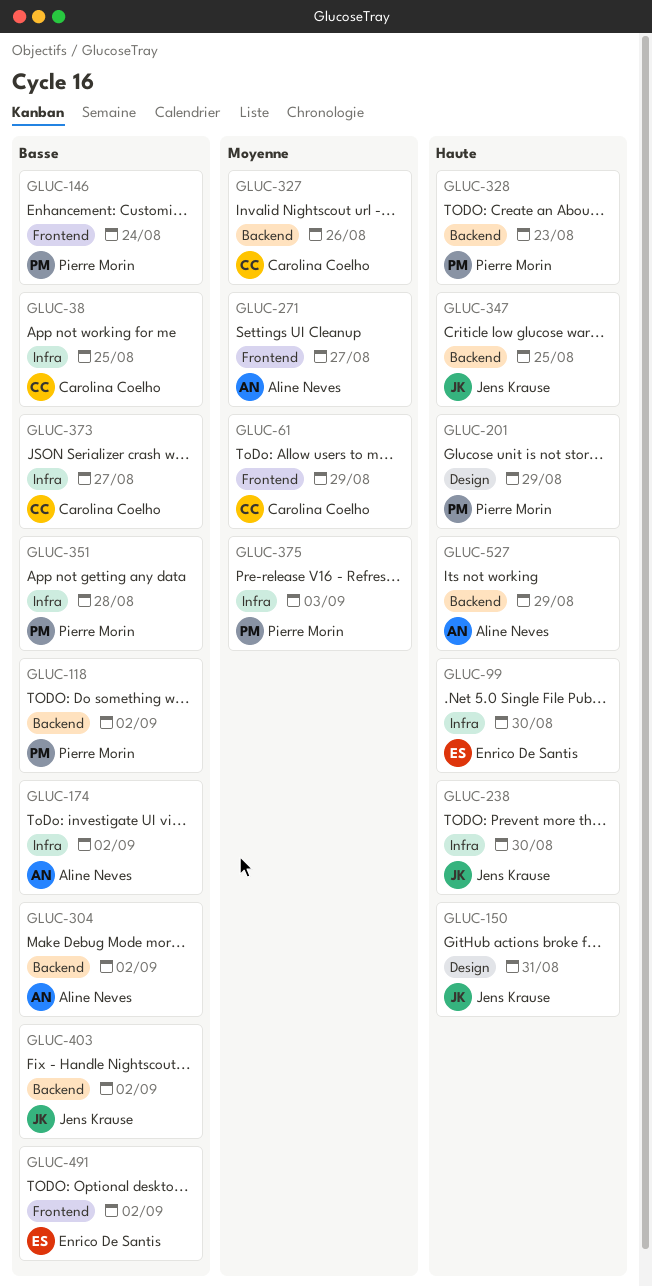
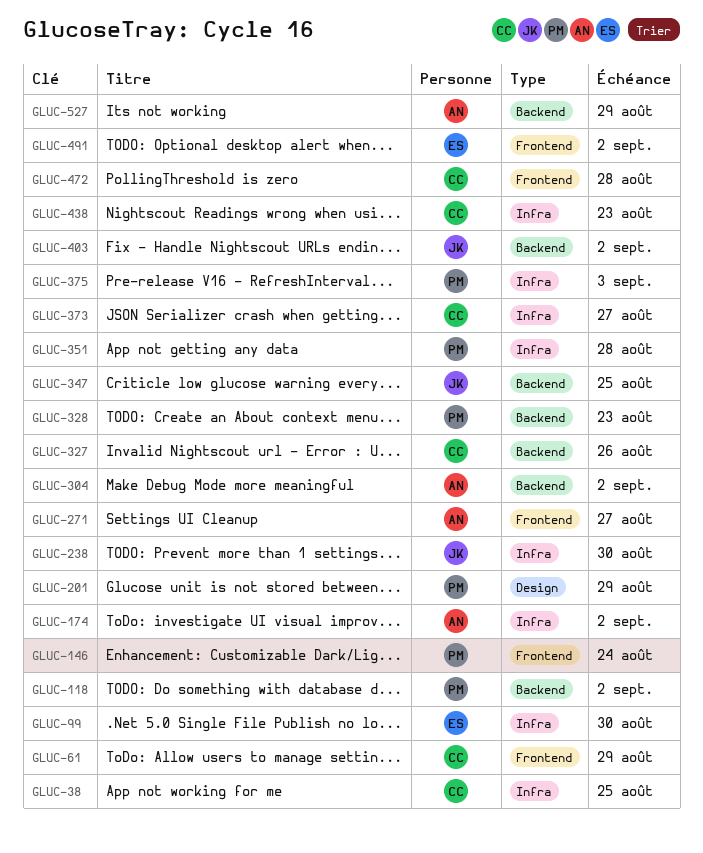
GLUC-150: present -> none
GLUC-438: none -> present
GLUC-472: none -> present

